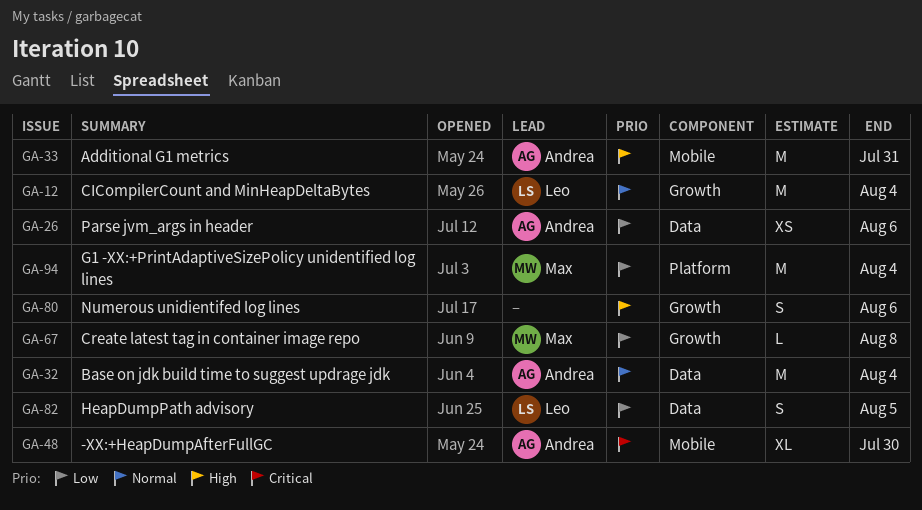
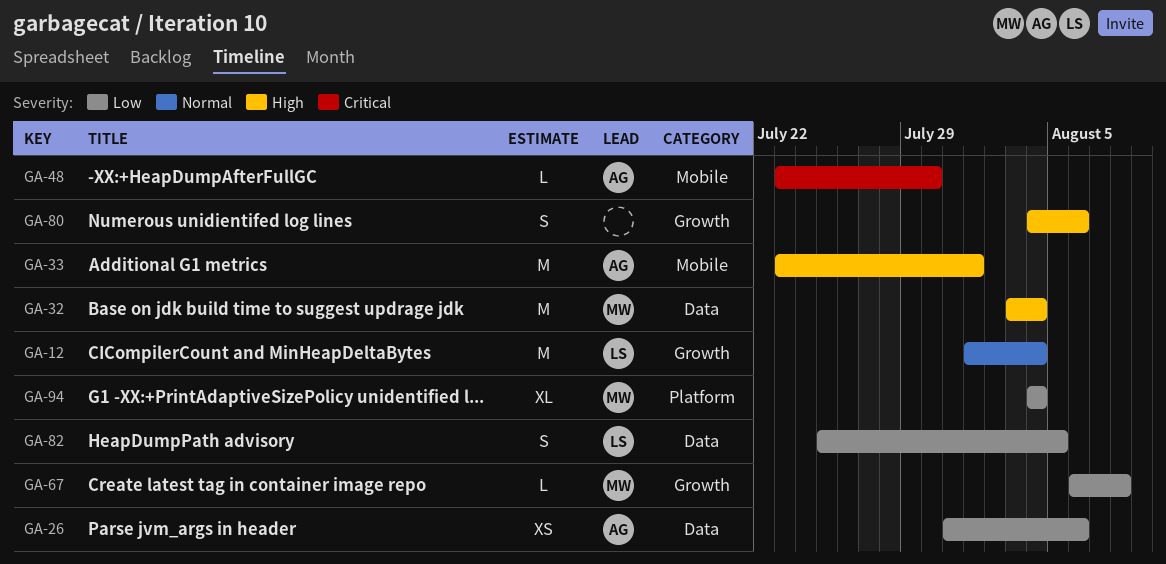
GA-32, owner: Andrea -> Max
GA-32, priority: Normal -> High
GA-33, due: Jul 31 -> Aug 1
GA-48, estimate: XL -> L
GA-94, estimate: M -> XL

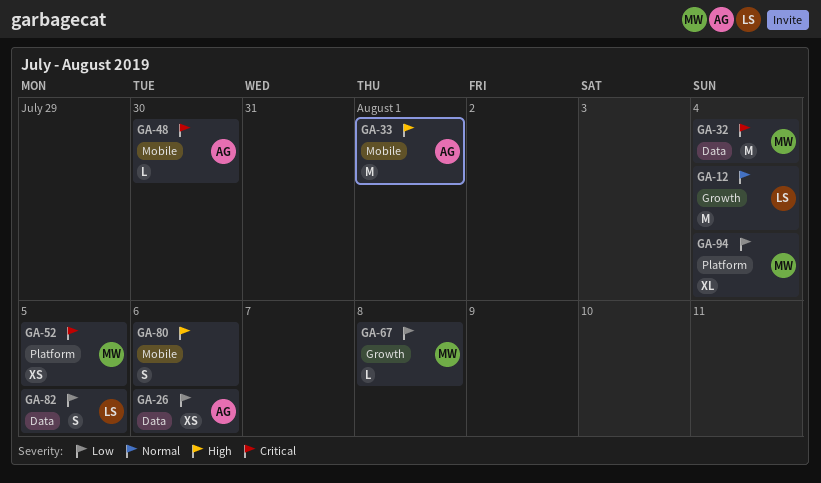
GA-32, priority: High -> Critical
GA-52: none -> present
GA-80, label: Growth -> Mobile

